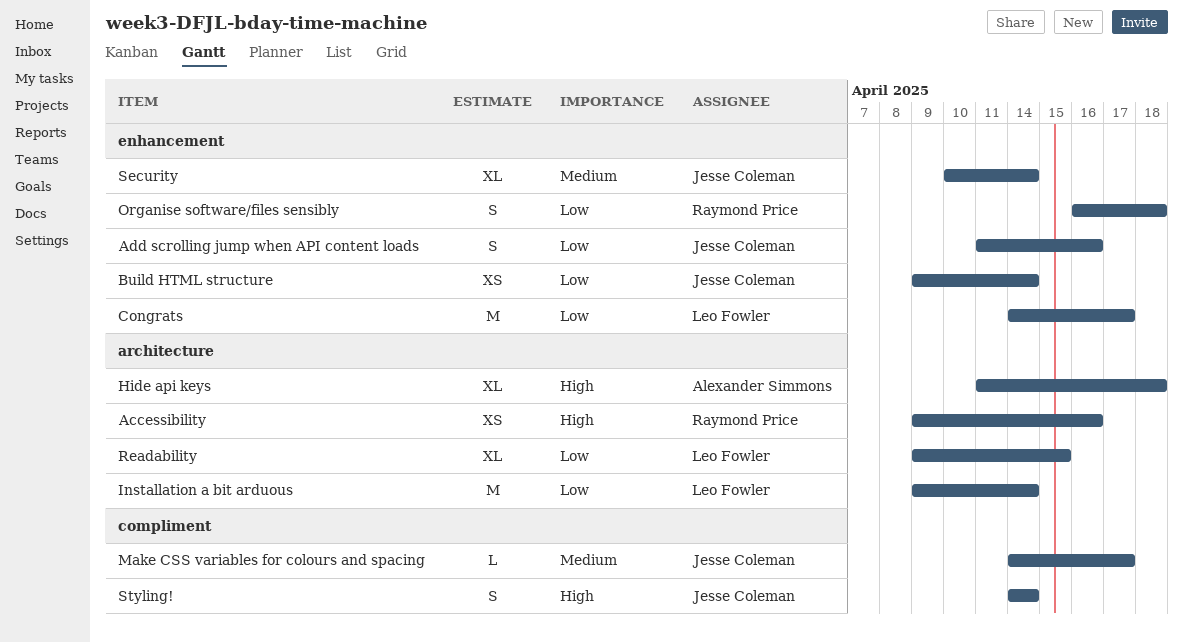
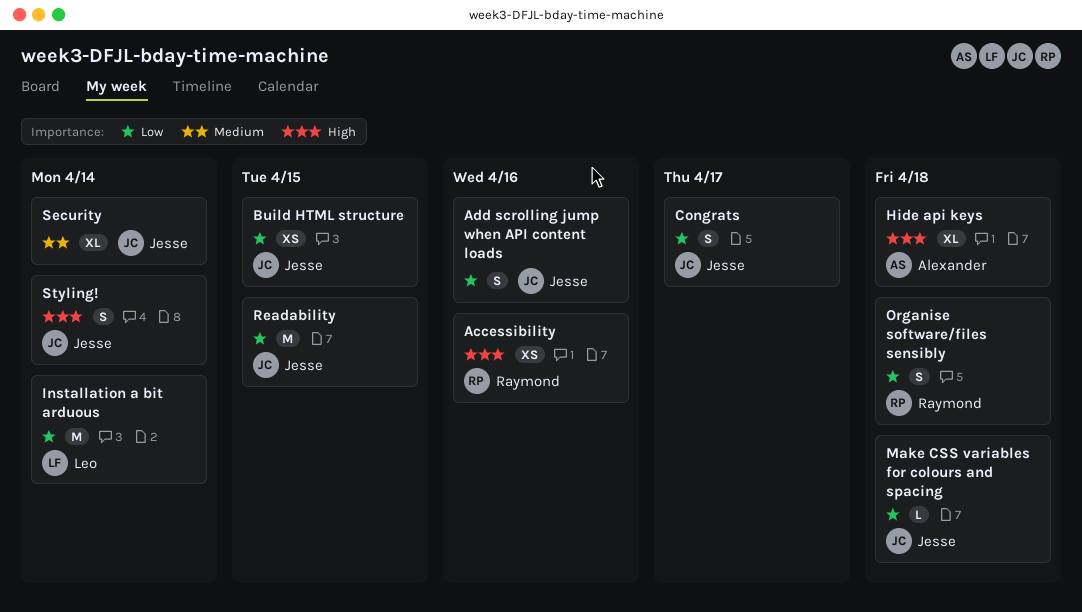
Build HTML structure, due: Apr 14 -> Apr 15
Congrats, owner: Leo Fowler -> Jesse Coleman
Congrats, estimate: M -> S
Make CSS variables for colours and spacing, priority: Medium -> Low
Make CSS variables for colours and spacing, due: Apr 17 -> Apr 18
Readability, owner: Leo Fowler -> Jesse Coleman
Readability, estimate: XL -> M

